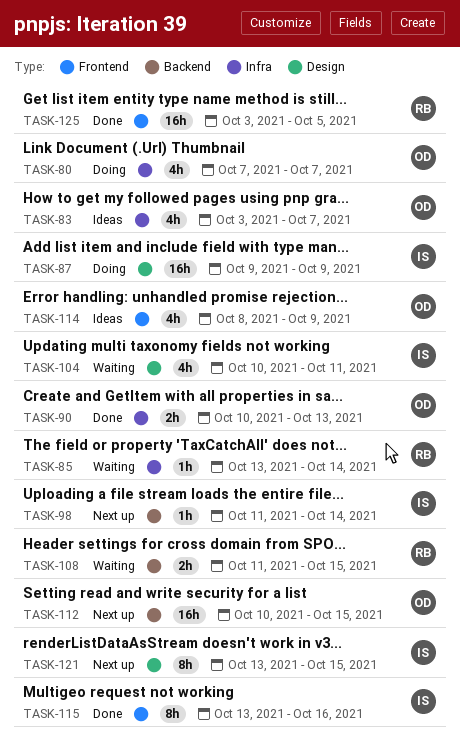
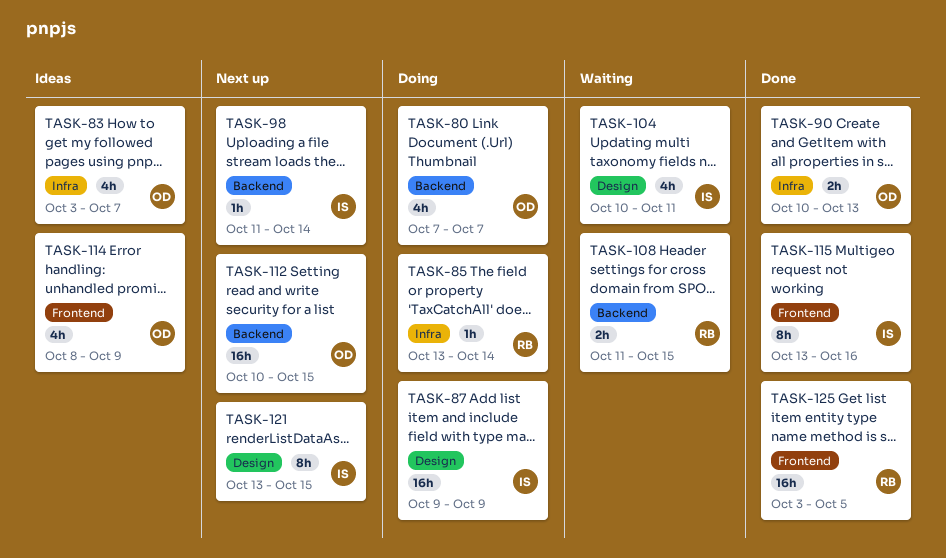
TASK-80, label: Infra -> Backend
TASK-85, status: Waiting -> Doing

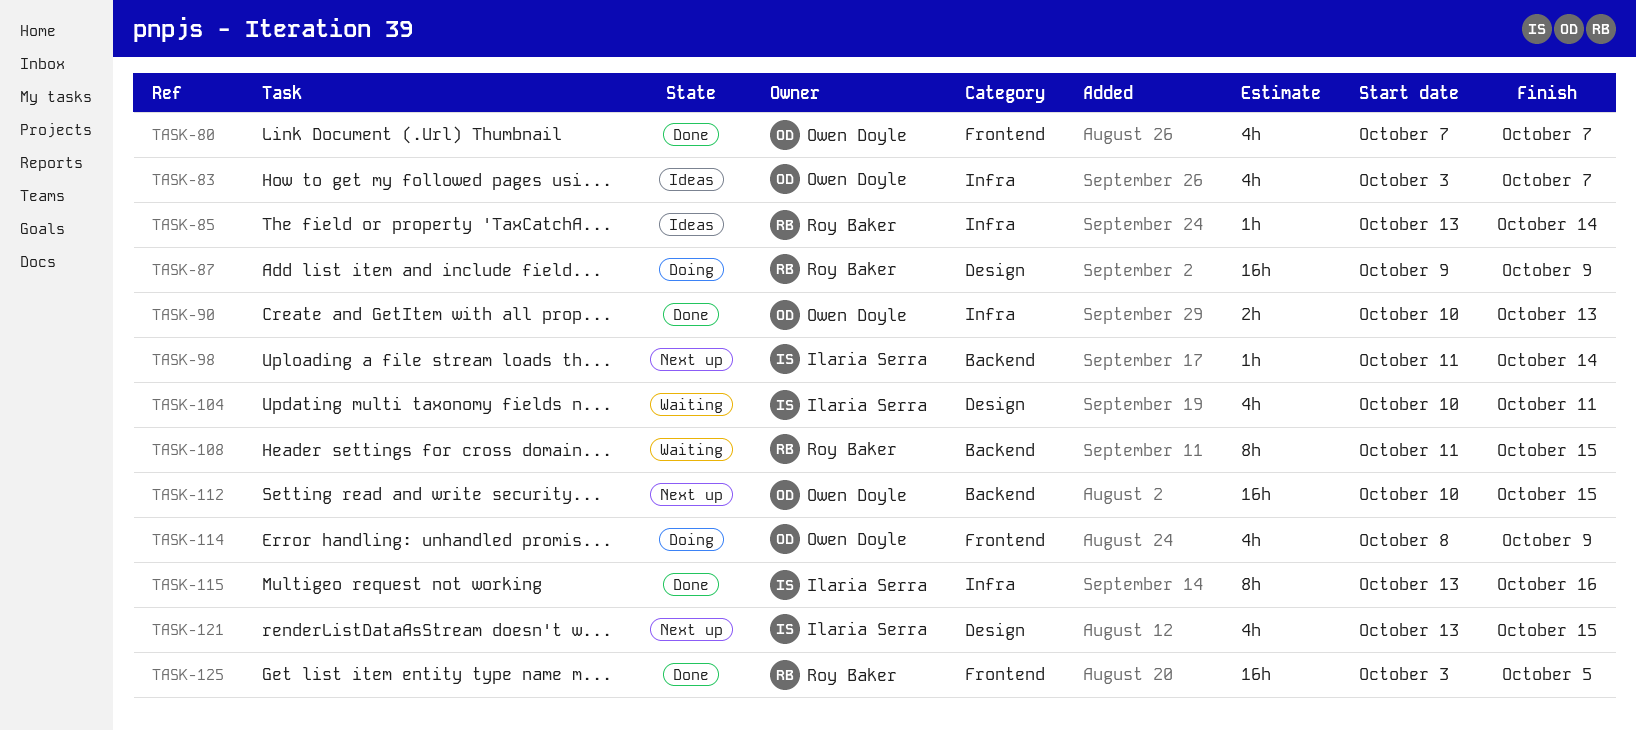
TASK-80, status: Doing -> Done
TASK-80, label: Backend -> Frontend
TASK-85, status: Doing -> Ideas
TASK-87, owner: Ilaria Serra -> Roy Baker
TASK-108, estimate: 2h -> 8h
TASK-114, status: Ideas -> Doing
TASK-115, label: Frontend -> Infra
TASK-121, estimate: 8h -> 4h

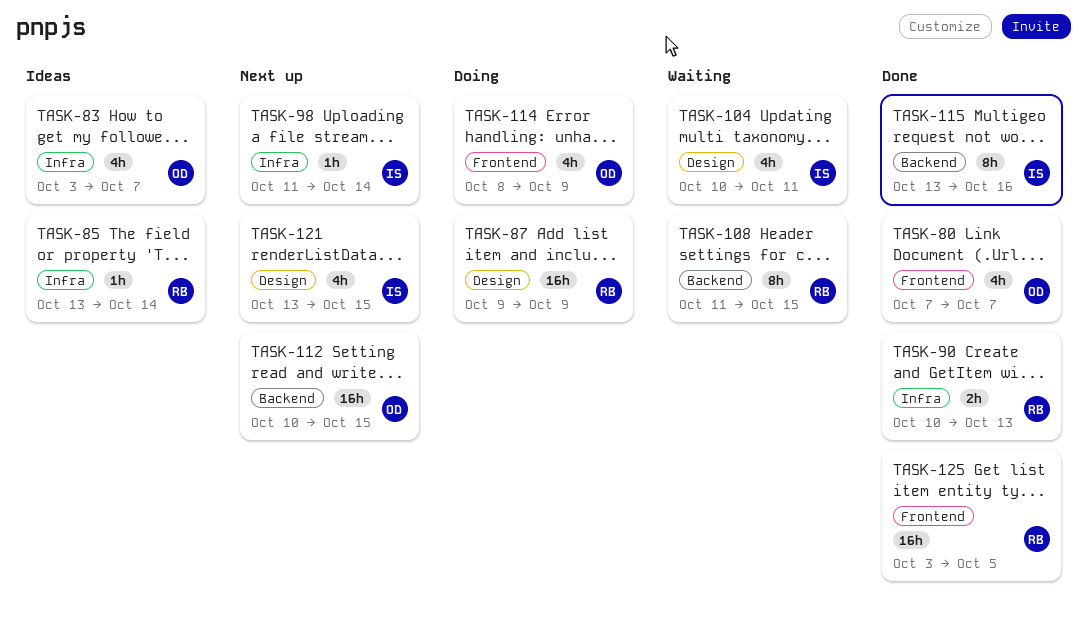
TASK-90, owner: Owen Doyle -> Roy Baker
TASK-98, label: Backend -> Infra
TASK-115, label: Infra -> Backend

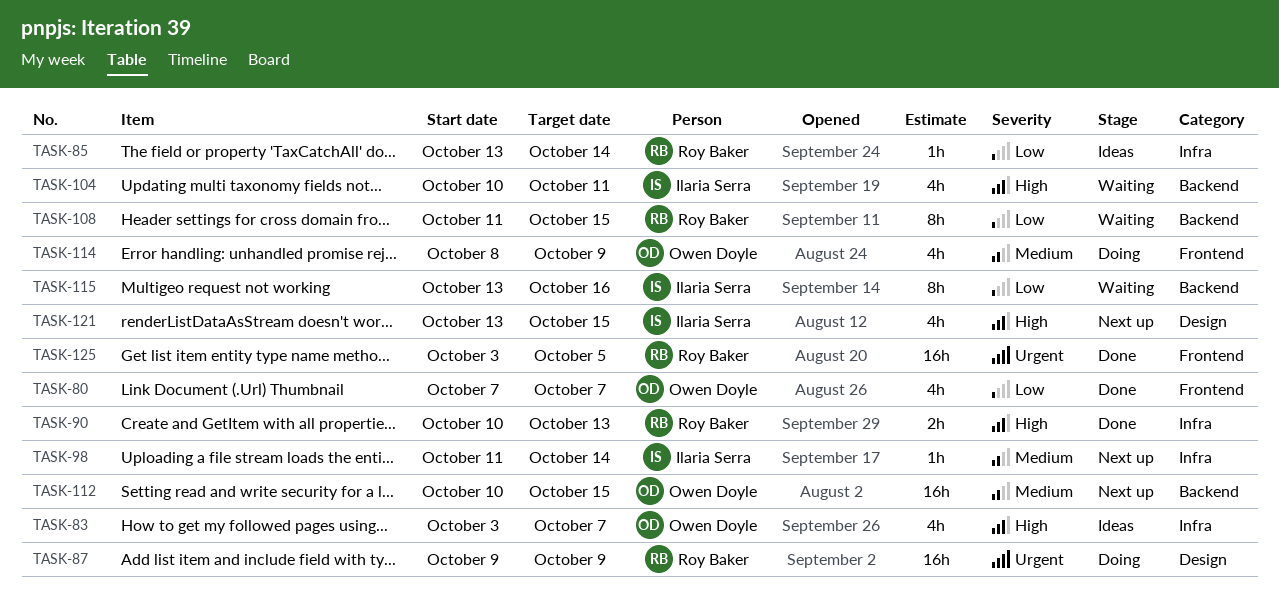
TASK-104, label: Design -> Backend
TASK-115, status: Done -> Waiting

